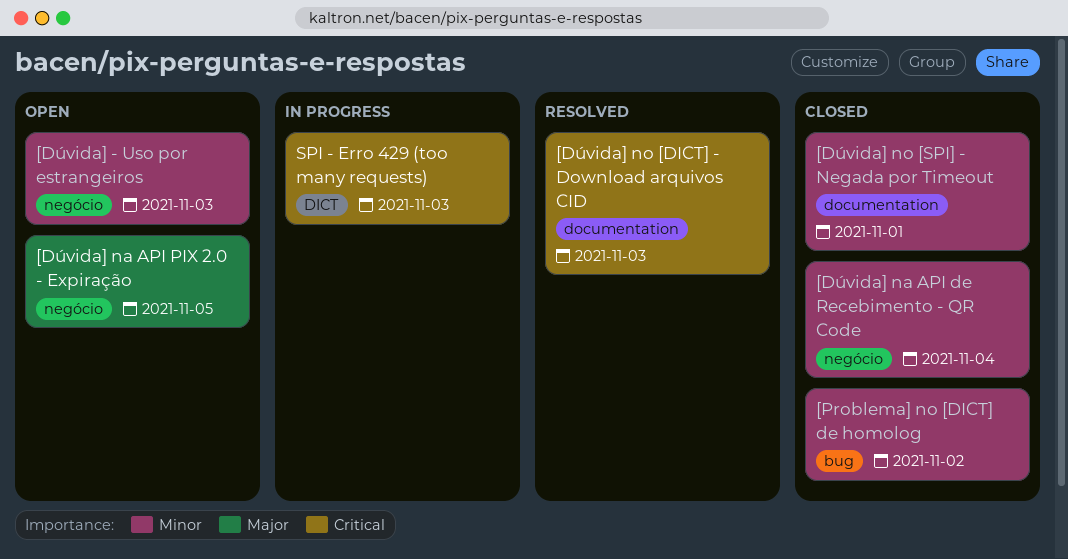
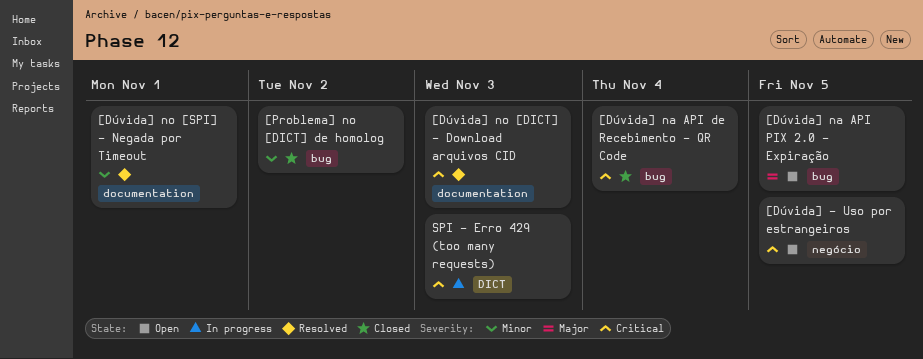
[Dúvida] - Uso por estrangeiros, priority: Minor -> Critical
[Dúvida] - Uso por estrangeiros, due: Nov 3 -> Nov 5
[Dúvida] na API de Recebimento - QR Code, priority: Minor -> Critical
[Dúvida] na API de Recebimento - QR Code, label: negócio -> bug
[Dúvida] na API PIX 2.0 - Expiração, label: negócio -> bug
[Dúvida] no [SPI] - Negada por Timeout, status: Closed -> Resolved

